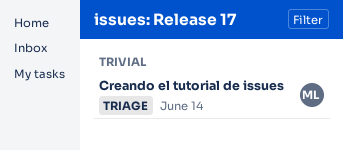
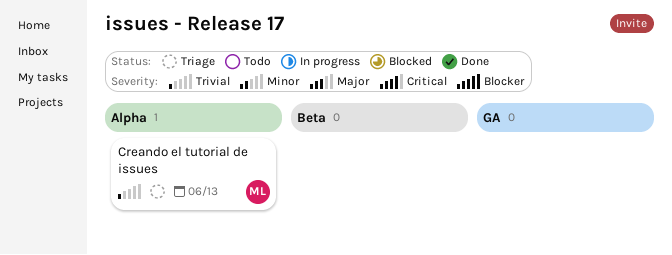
Creando el tutorial de issues, due: Jun 14 -> Jun 13

